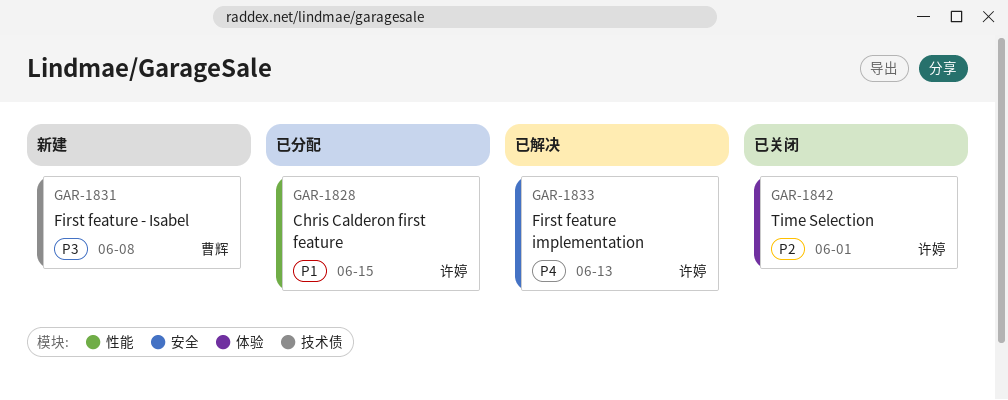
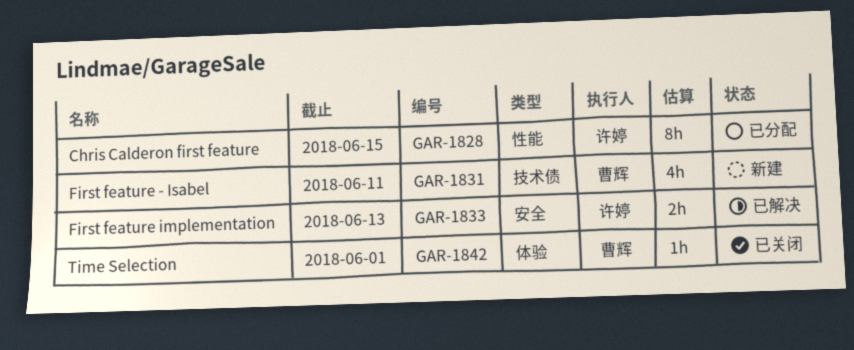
GAR-1831, due: Jun 8 -> Jun 11
GAR-1842, owner: 许婷 -> 曹辉

